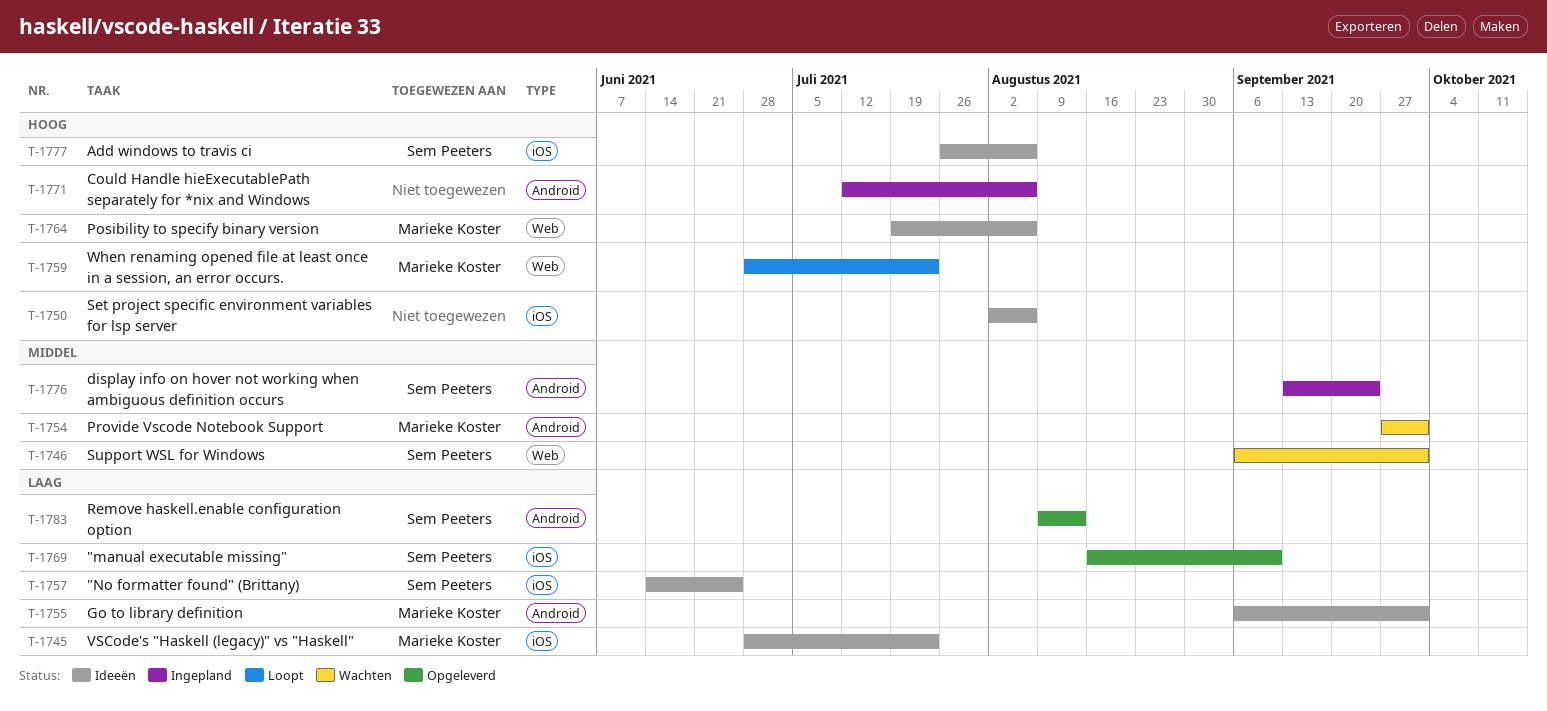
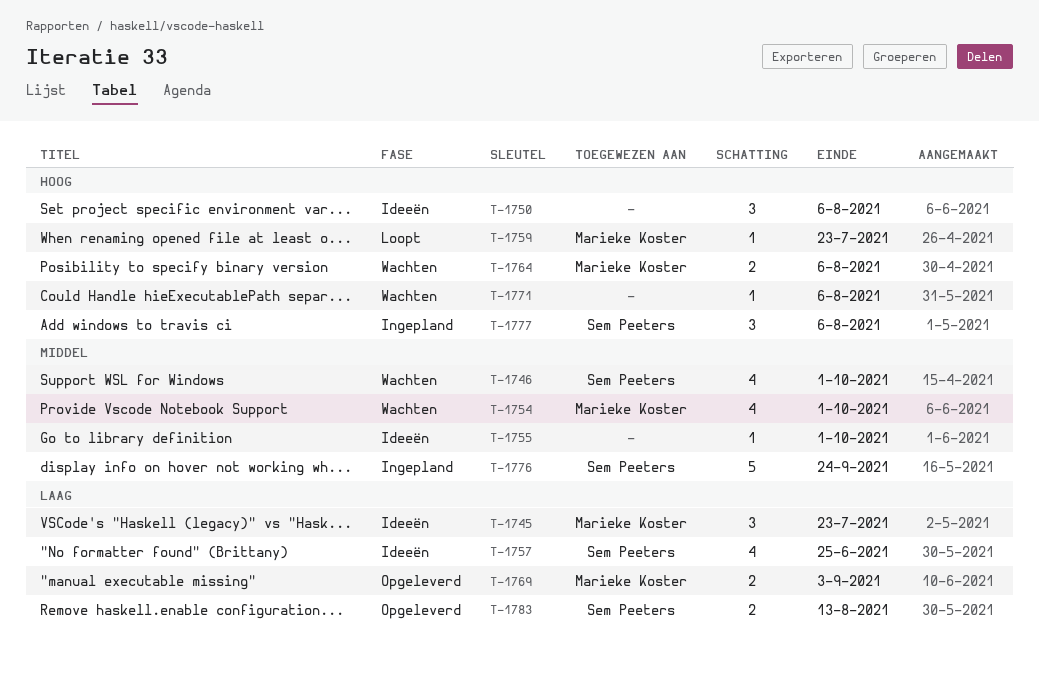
T-1755, owner: Marieke Koster -> none
T-1755, priority: Laag -> Middel
T-1764, status: Ideeën -> Wachten
T-1769, owner: Sem Peeters -> Marieke Koster
T-1769, due: Sep 10 -> Sep 3
T-1771, status: Ingepland -> Wachten
T-1777, status: Ideeën -> Ingepland

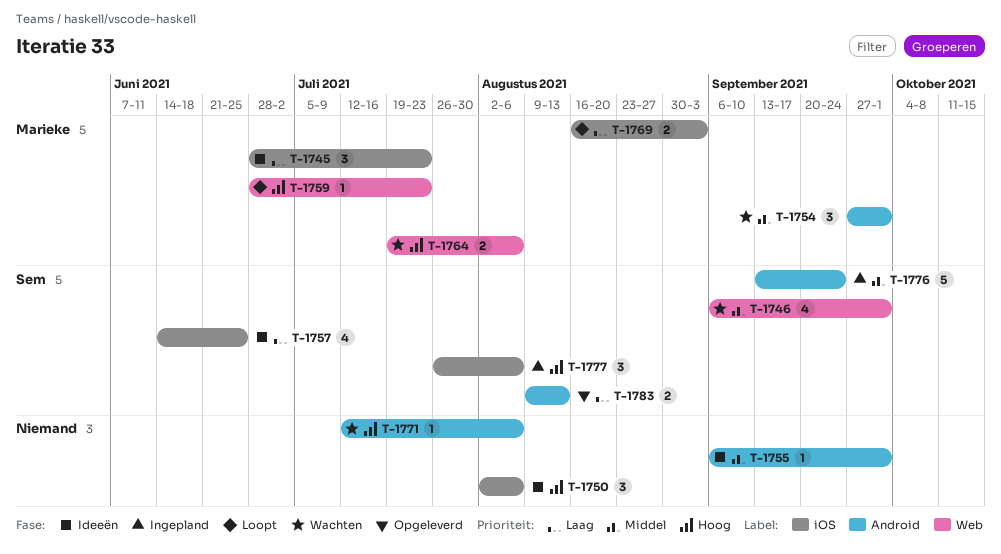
T-1754, estimate: 4 -> 3
T-1769, status: Opgeleverd -> Loopt

